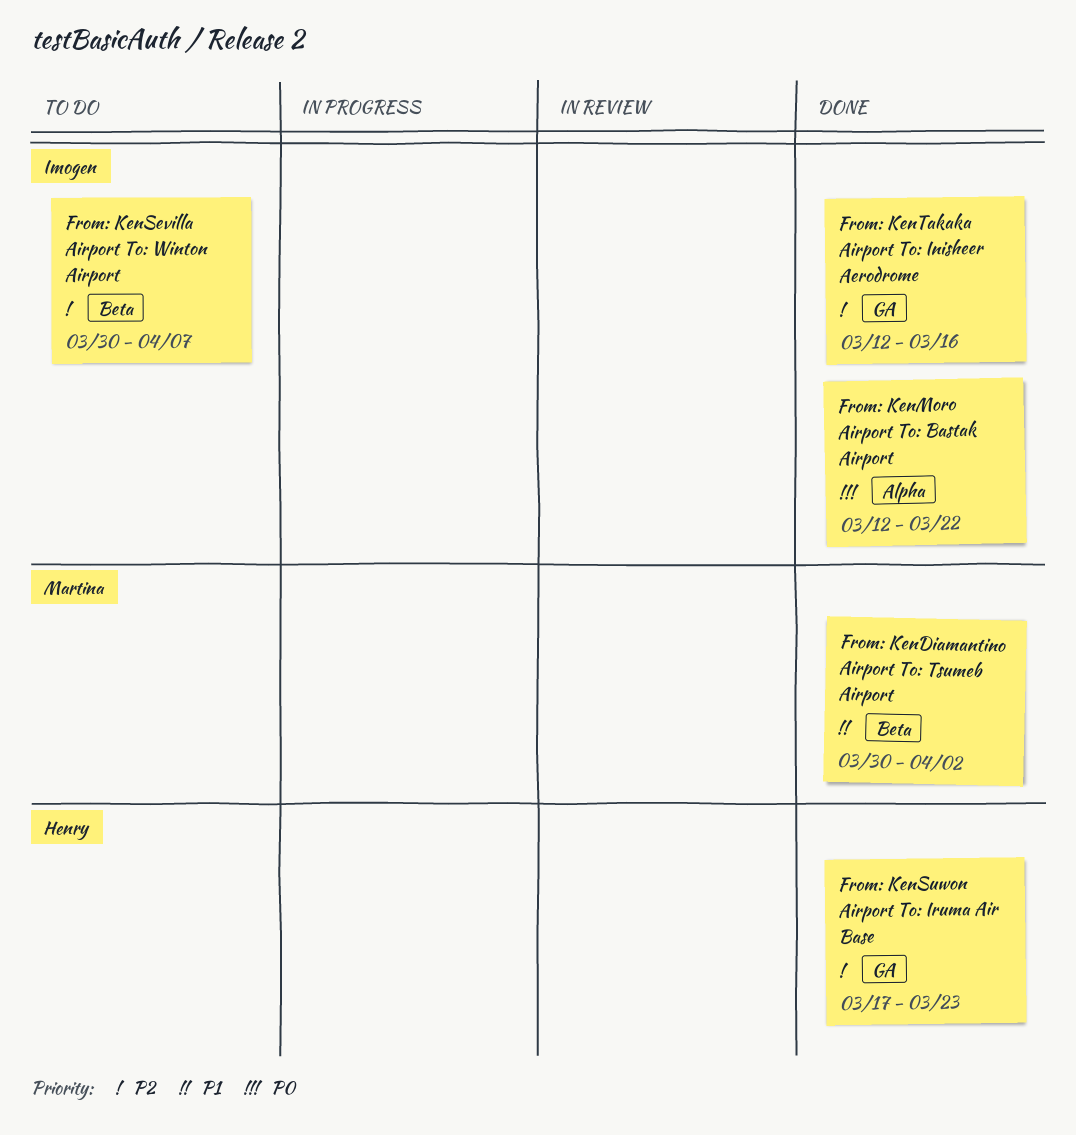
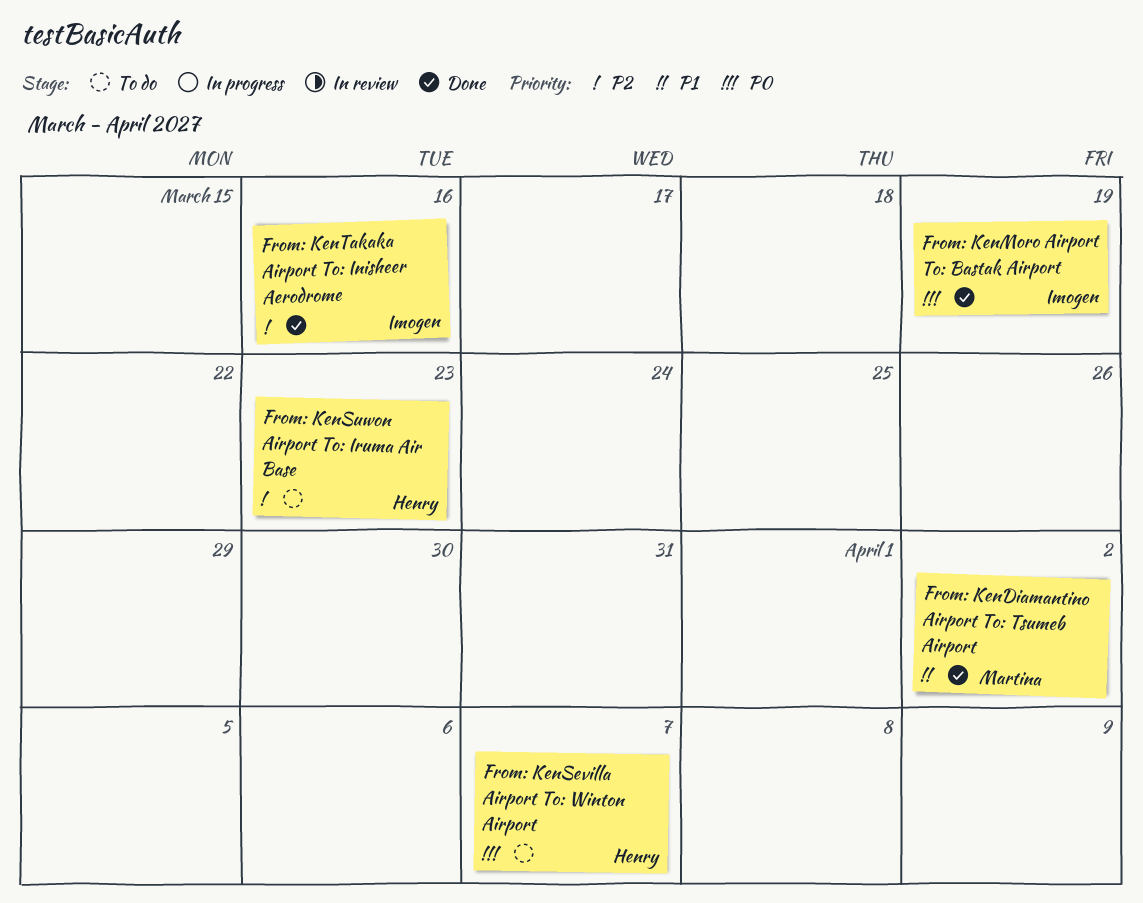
From: KenMoro Airport To: Bastak Airport, due: Mar 22 -> Mar 19
From: KenSevilla Airport To: Winton Airport, owner: Imogen -> Henry
From: KenSevilla Airport To: Winton Airport, priority: P2 -> P0
From: KenSuwon Airport To: Iruma Air Base, status: Done -> To do

